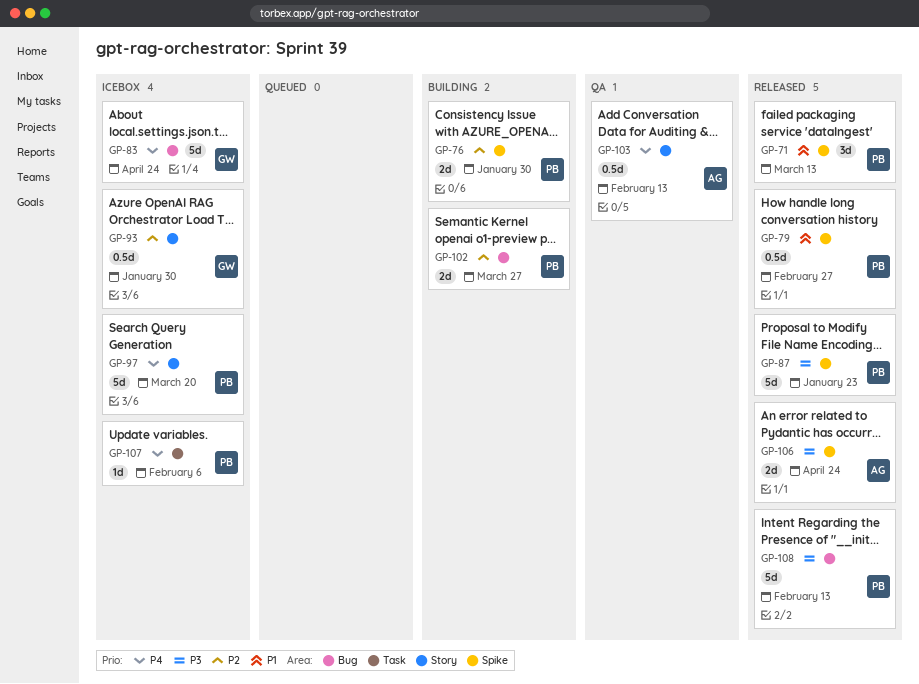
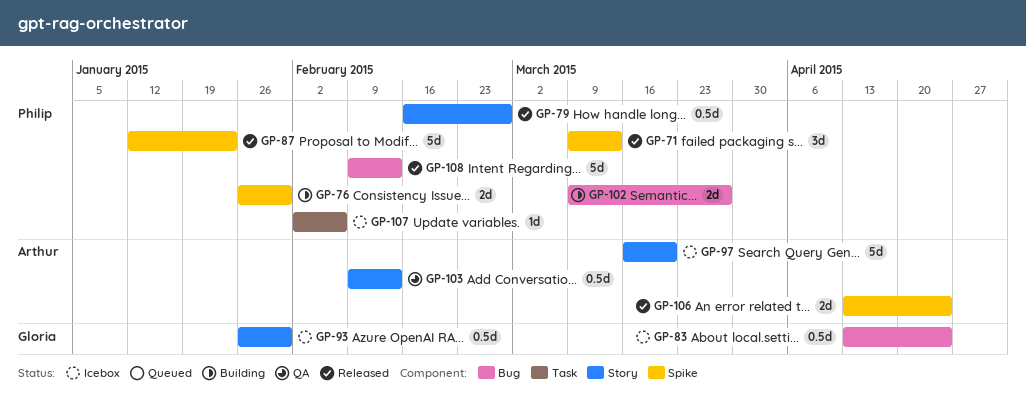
GP-79, label: Spike -> Story
GP-83, estimate: 5d -> 0.5d
GP-97, owner: Philip -> Arthur

